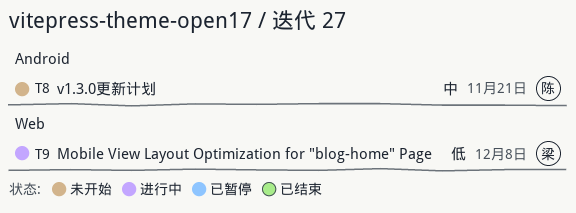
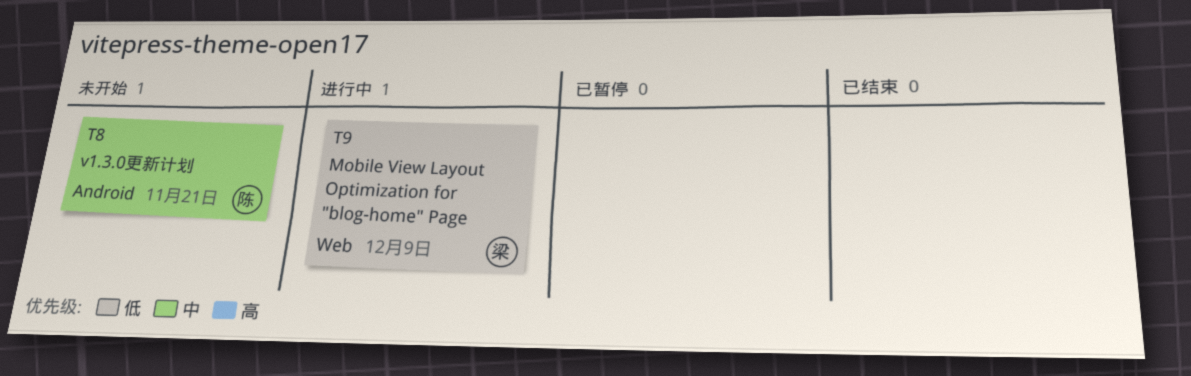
T9, due: Dec 8 -> Dec 9

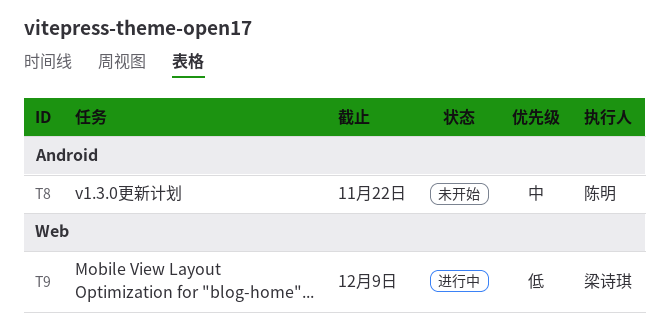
T8, due: Nov 21 -> Nov 22

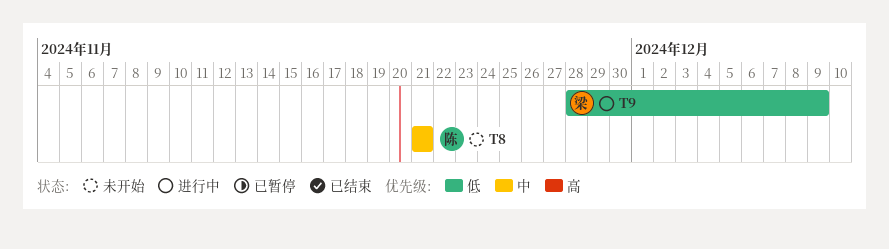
T8, due: Nov 22 -> Nov 21

